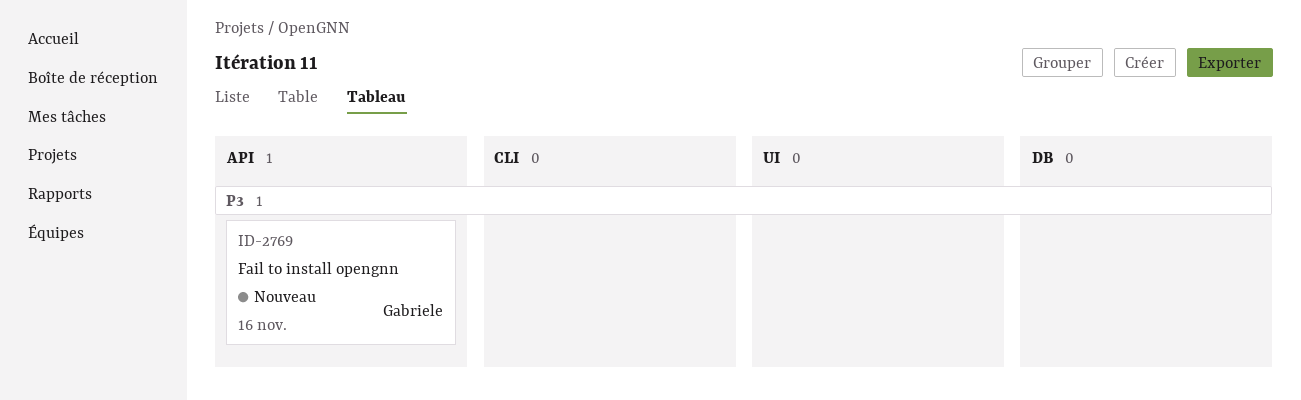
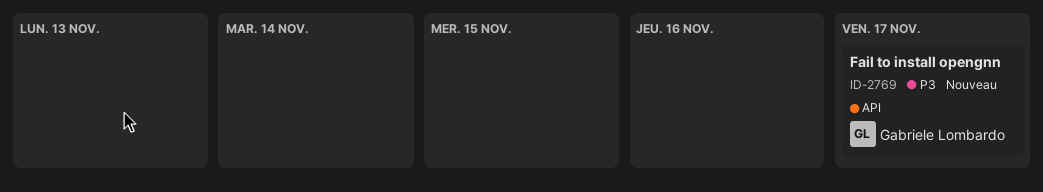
ID-2769, due: Nov 16 -> Nov 17

